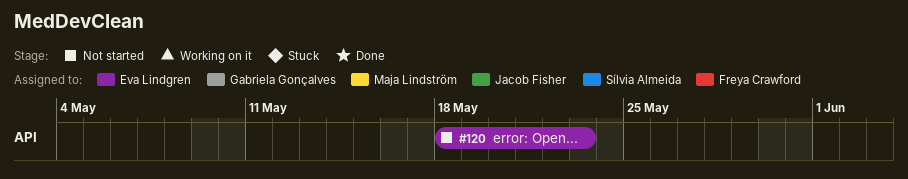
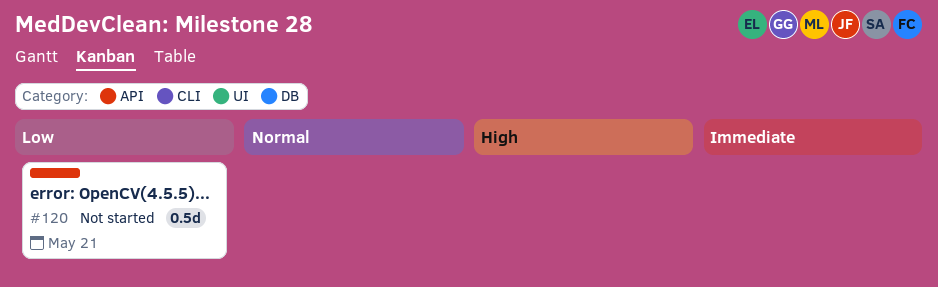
#120, due: May 23 -> May 21

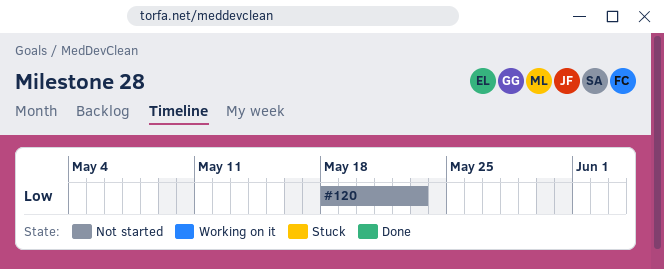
#120, due: May 21 -> May 23

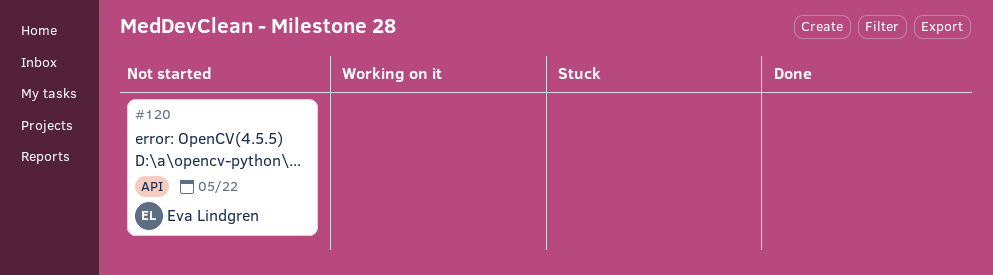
#120, due: May 23 -> May 22

